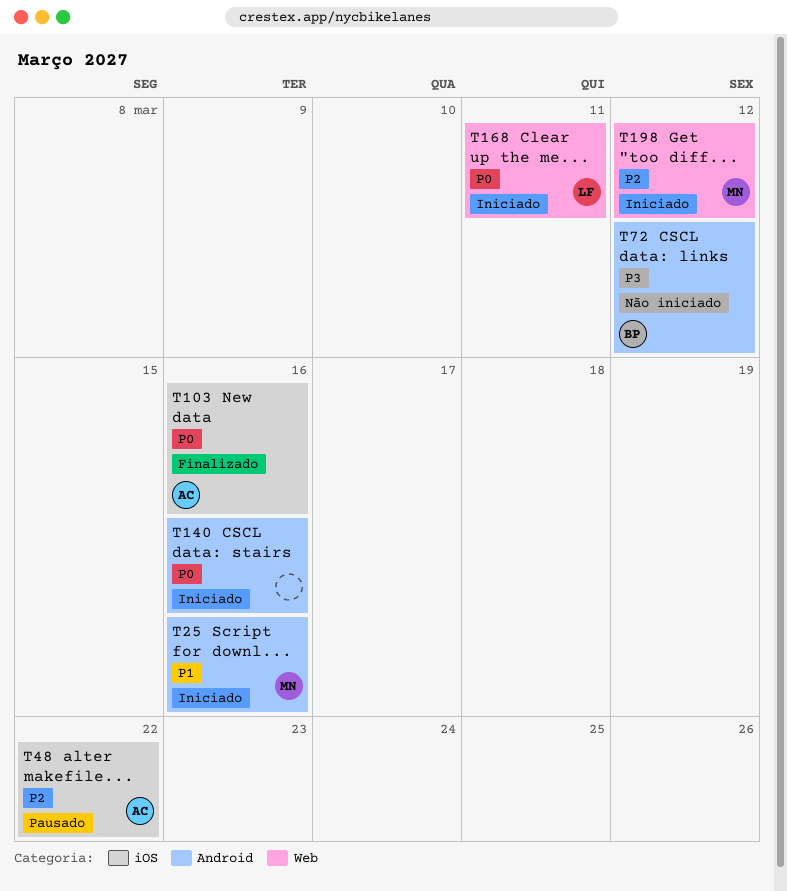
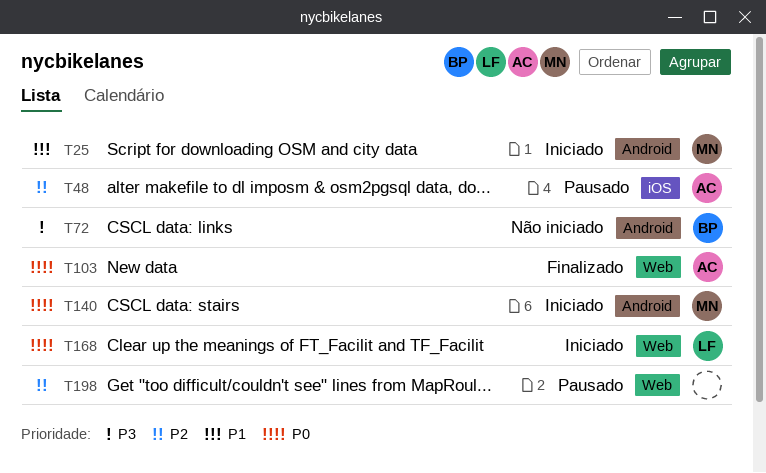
T103, label: iOS -> Web
T140, owner: none -> MN
T198, status: Iniciado -> Pausado
T198, owner: MN -> none

